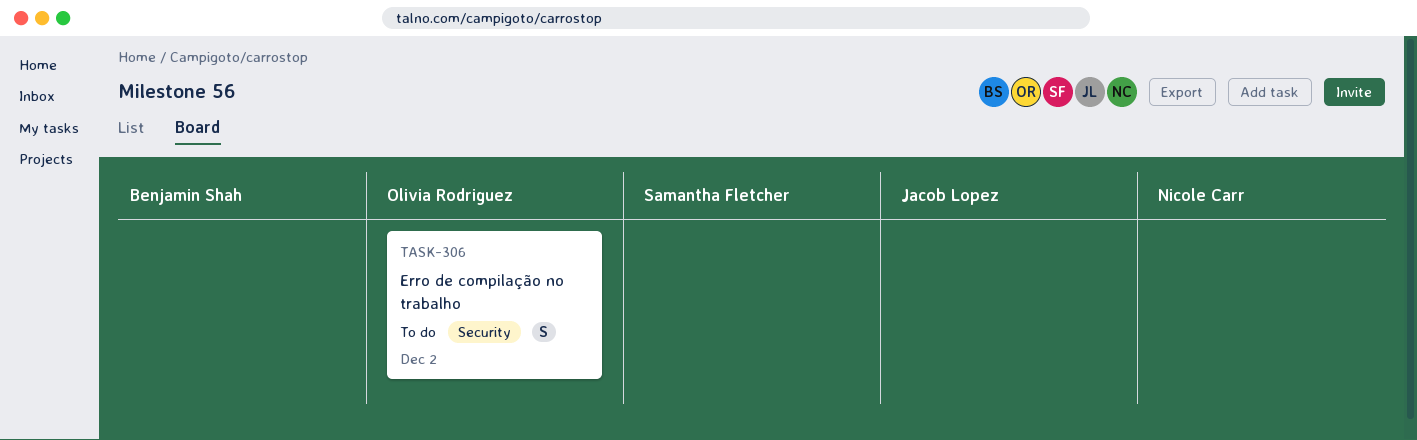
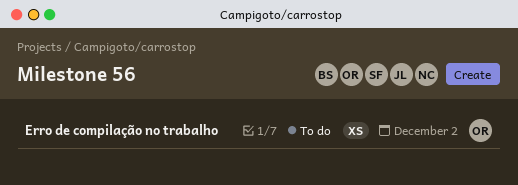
Erro de compilação no trabalho, estimate: S -> XS

